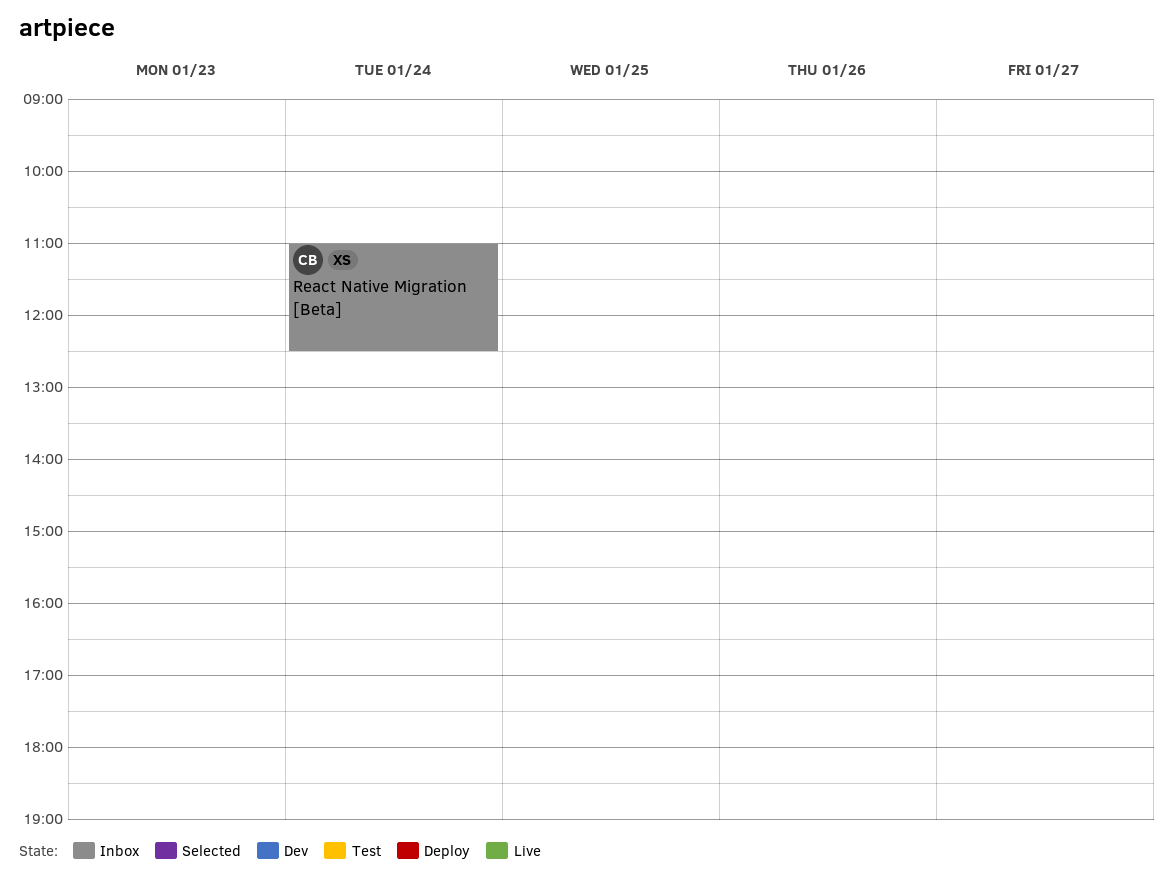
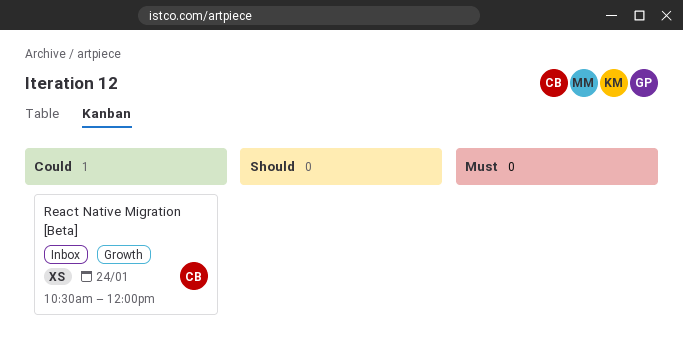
React Native Migration [Beta], begins: 11:00 -> 10:30
React Native Migration [Beta], ends: 12:30 -> 12:00

